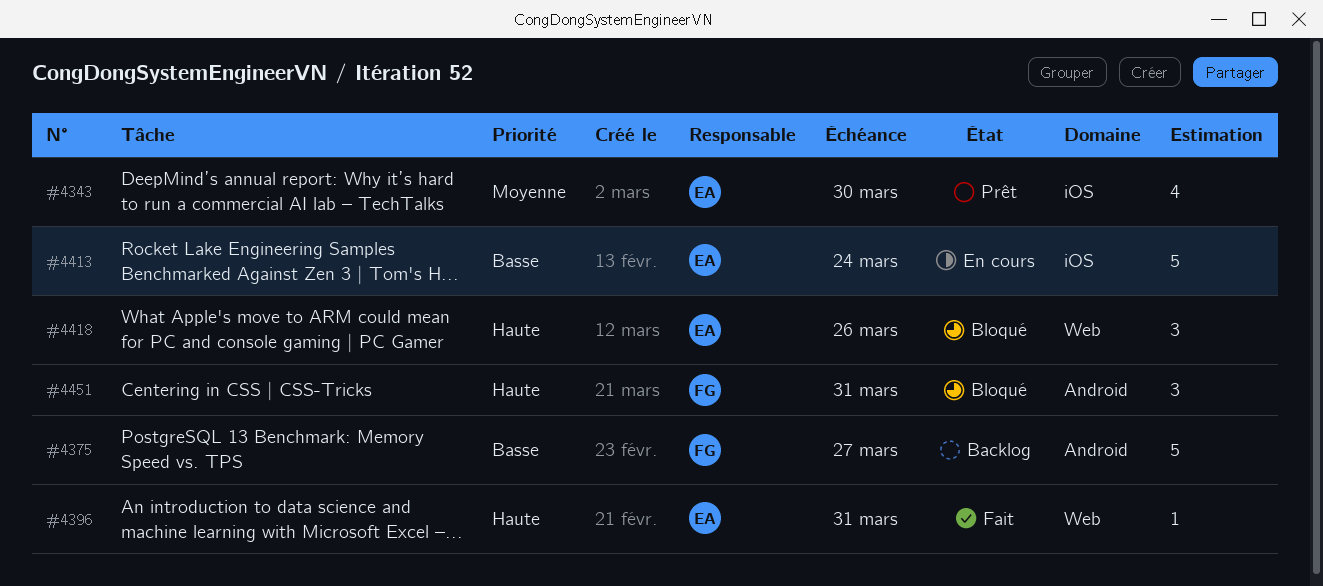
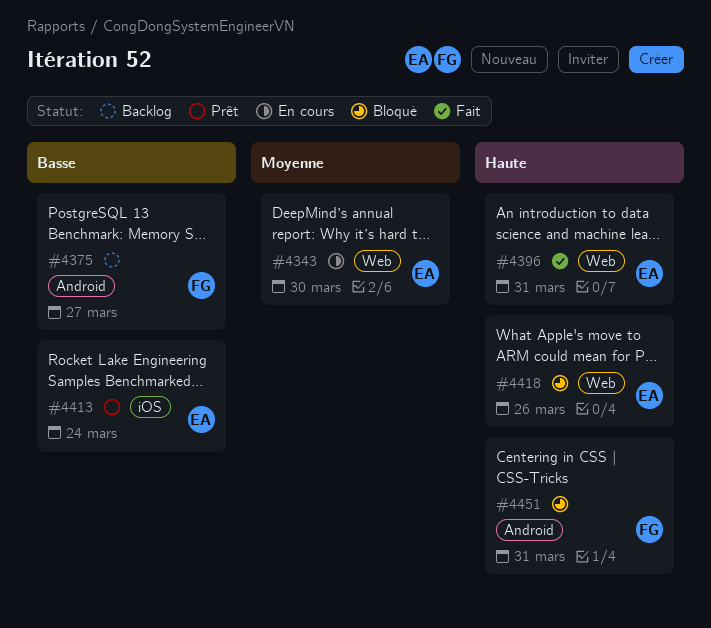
#4343, status: Prêt -> En cours
#4343, label: iOS -> Web
#4413, status: En cours -> Prêt

